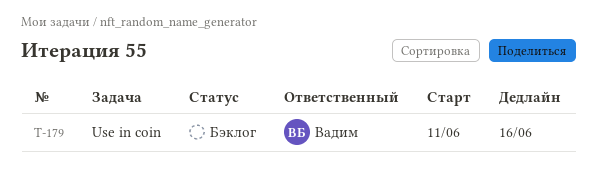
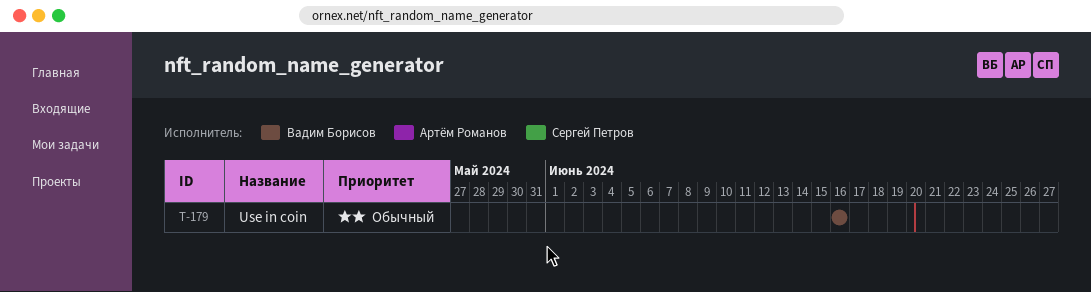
T-179, start: Jun 11 -> Jun 16

